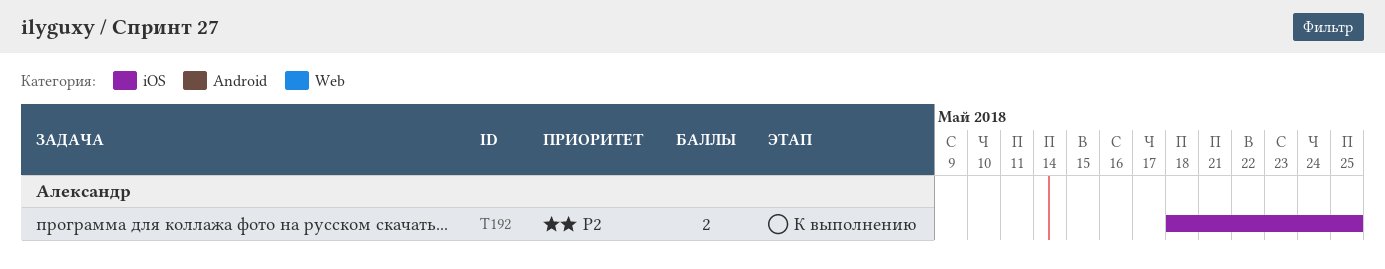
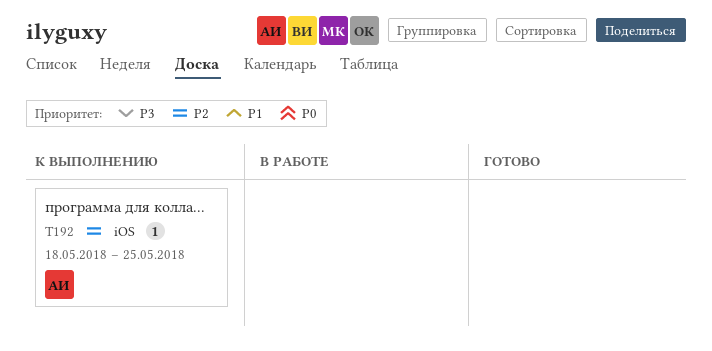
T192, estimate: 2 -> 1

